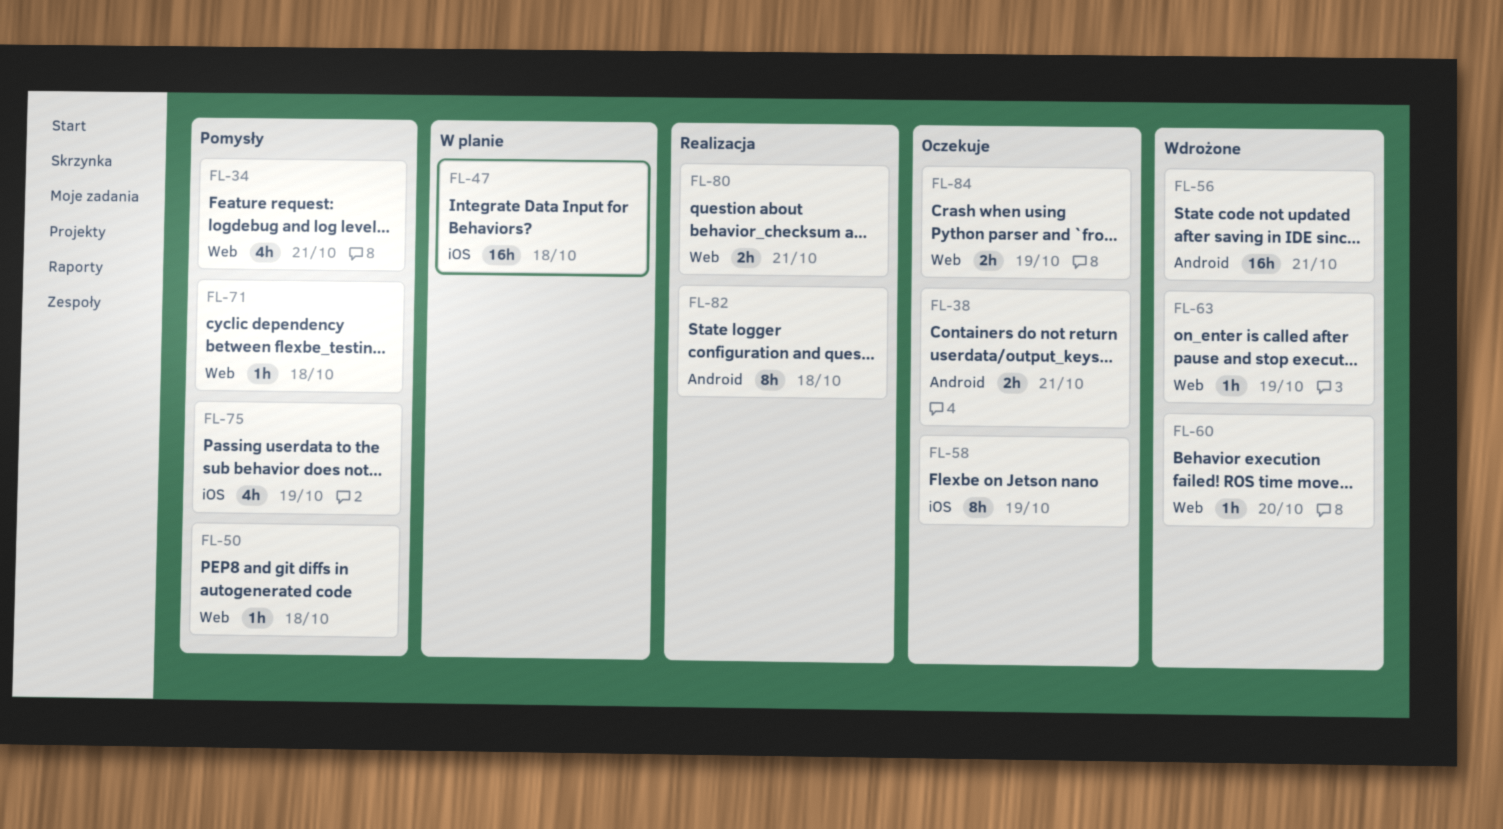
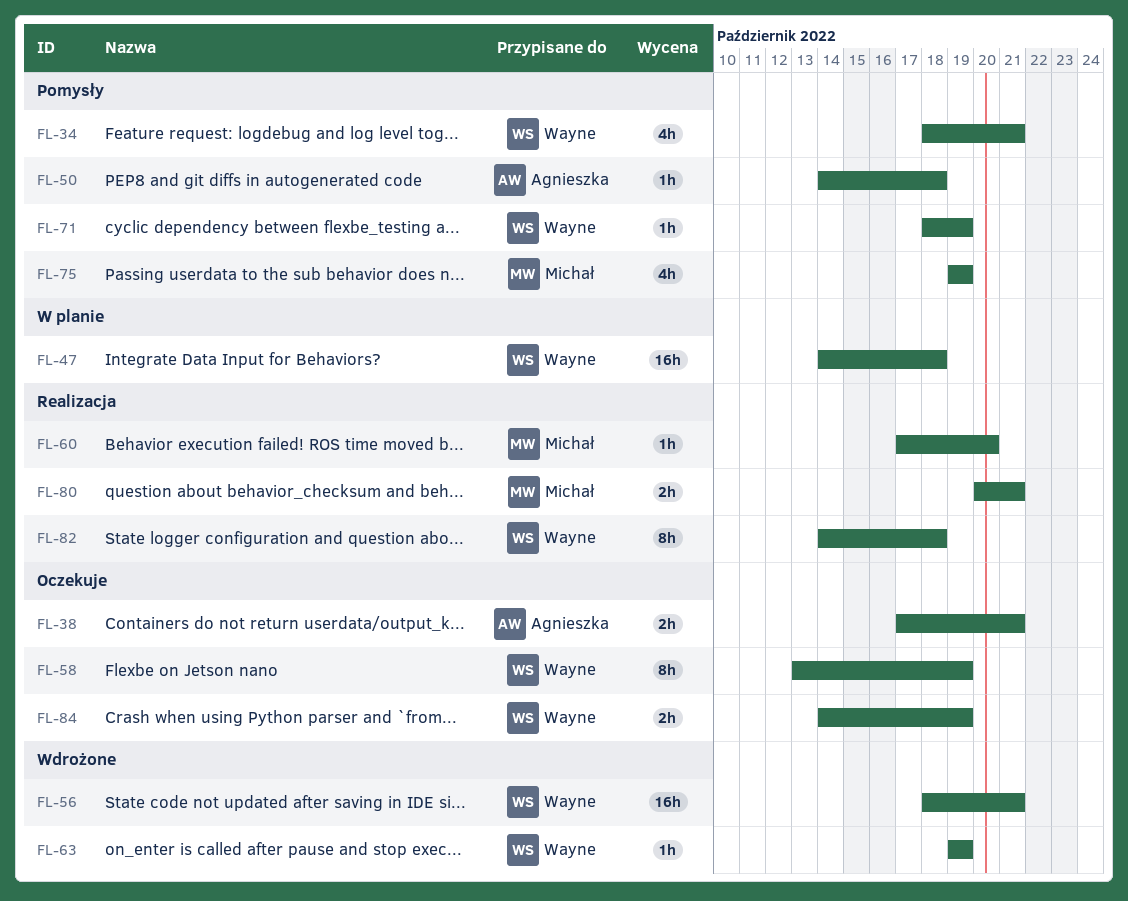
FL-60, status: Wdrożone -> Realizacja
FL-71, due: Oct 18 -> Oct 19

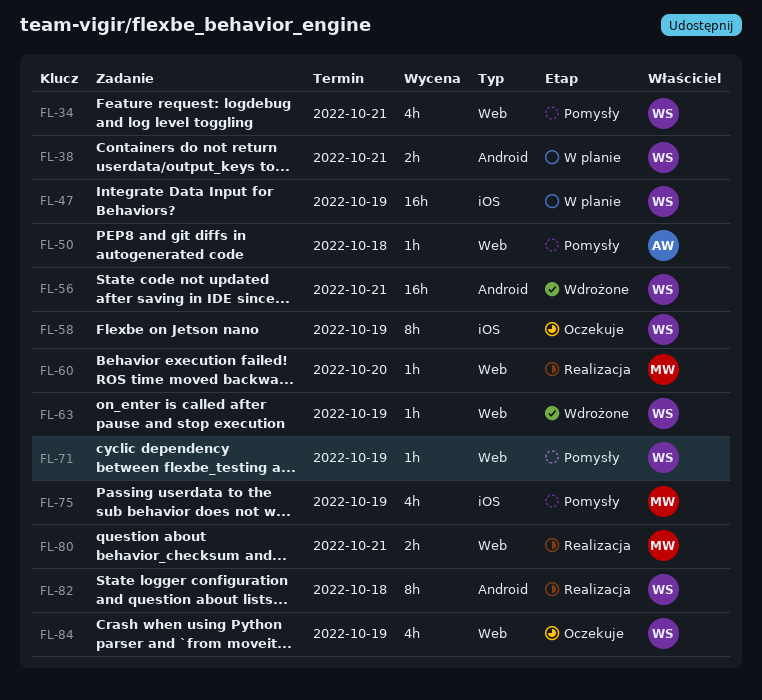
FL-38, status: Oczekuje -> W planie
FL-38, owner: Agnieszka -> Wayne
FL-47, due: Oct 18 -> Oct 19
FL-84, estimate: 2h -> 4h

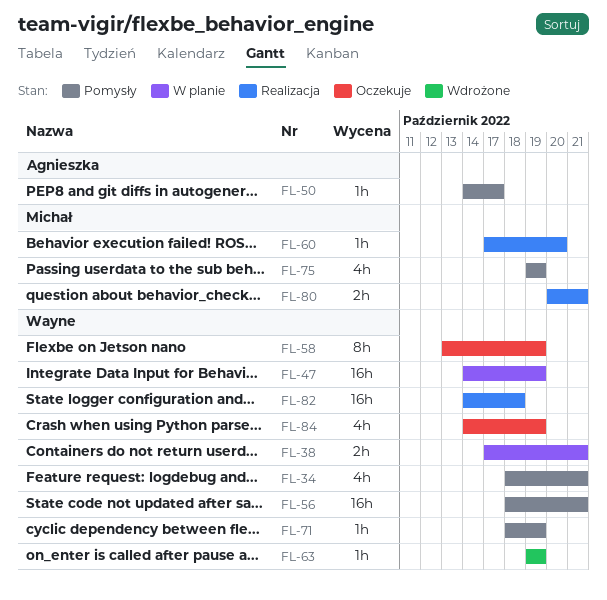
FL-50, due: Oct 18 -> Oct 17
FL-56, status: Wdrożone -> Pomysły
FL-82, estimate: 8h -> 16h

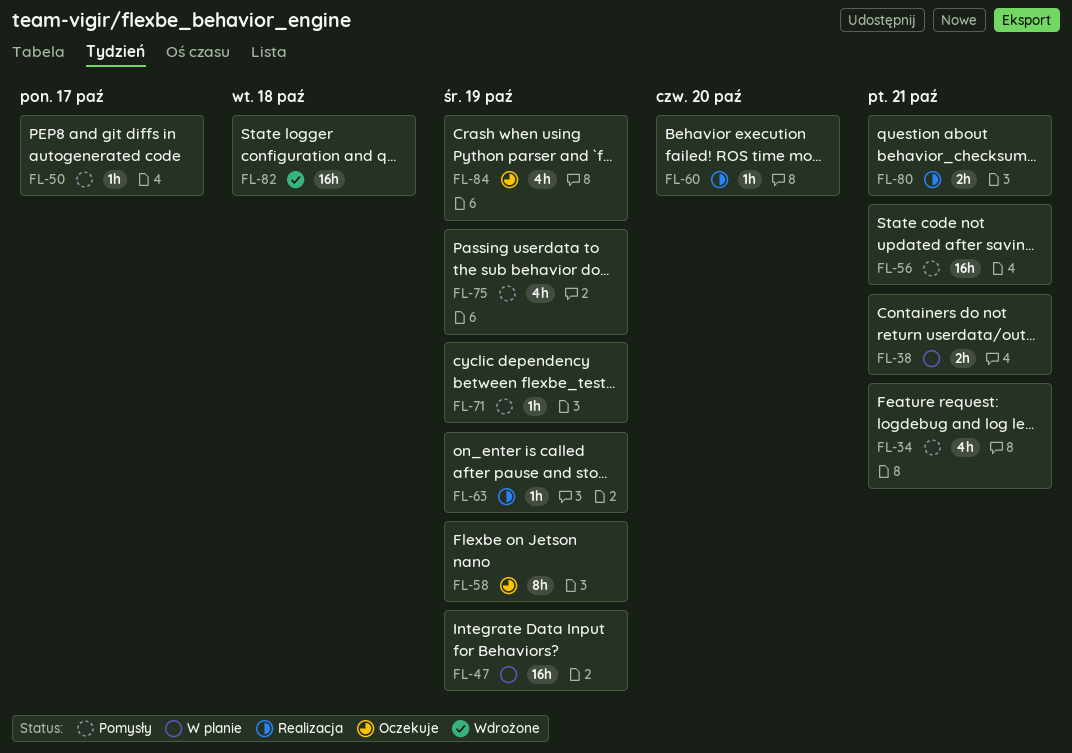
FL-63, status: Wdrożone -> Realizacja
FL-82, status: Realizacja -> Wdrożone

